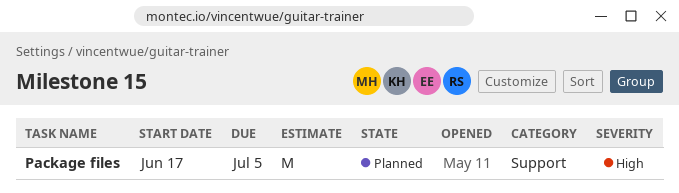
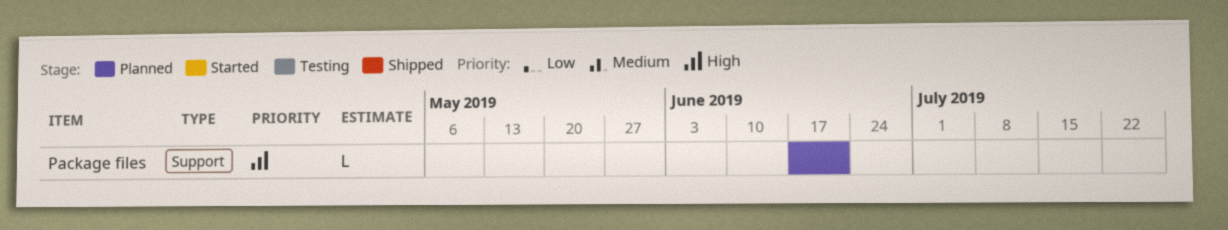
Package files, estimate: M -> L
Package files, due: Jul 5 -> Jun 21

